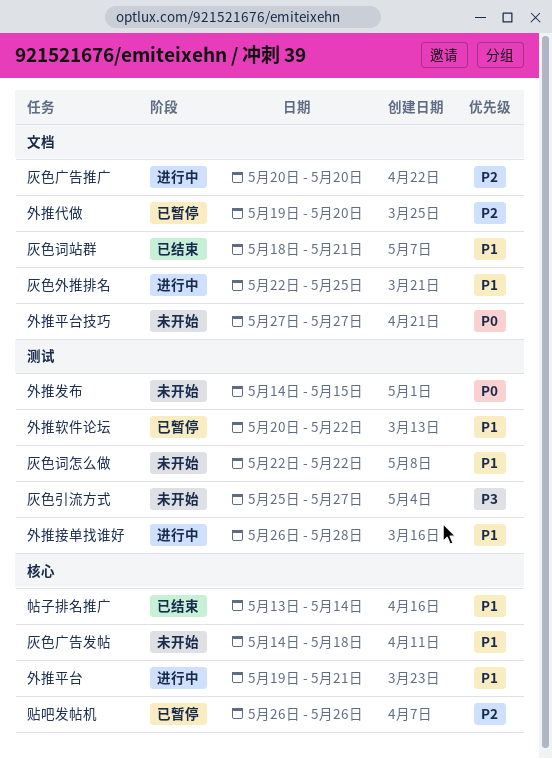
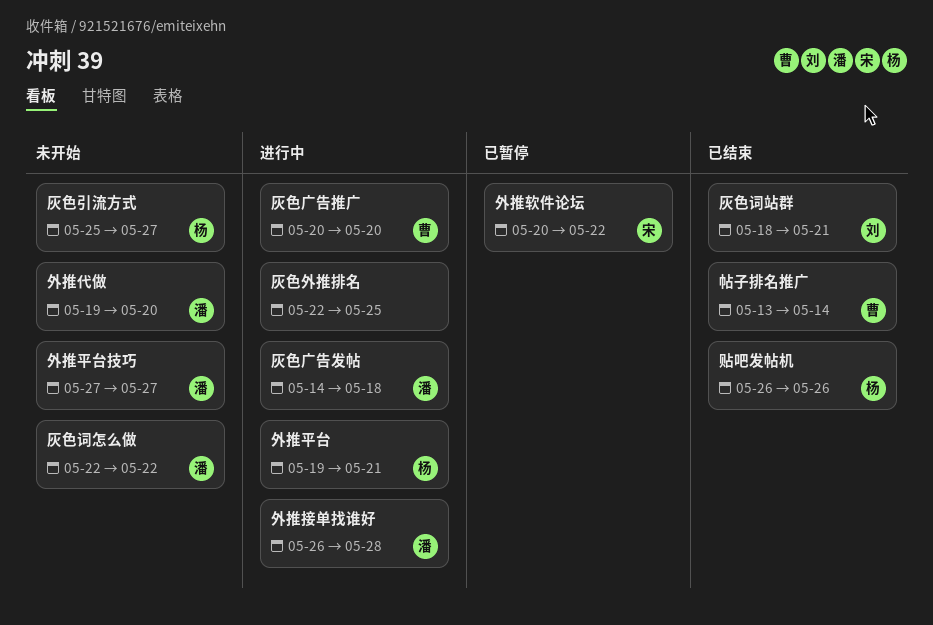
外推代做, status: 已暂停 -> 未开始
外推发布: present -> none
灰色广告发帖, status: 未开始 -> 进行中
贴吧发帖机, status: 已暂停 -> 已结束

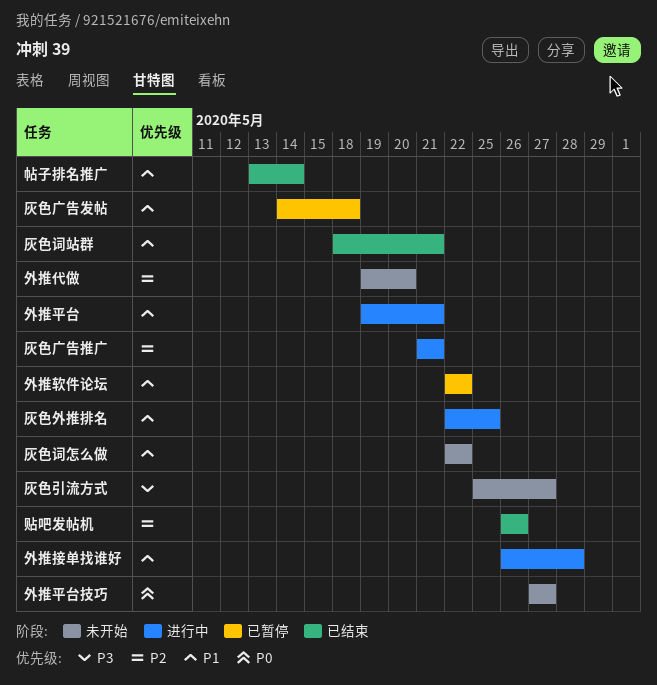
外推软件论坛, start: May 20 -> May 22
灰色广告发帖, status: 进行中 -> 已暂停
灰色广告推广, start: May 20 -> May 21
灰色广告推广, due: May 20 -> May 21

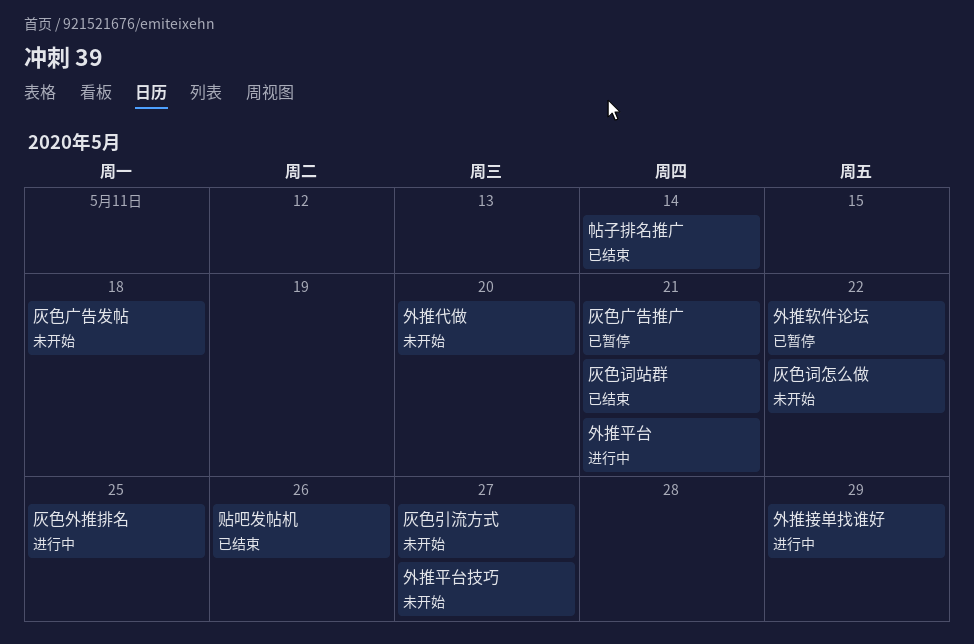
外推接单找谁好, due: May 28 -> May 29
灰色广告发帖, status: 已暂停 -> 未开始
灰色广告推广, status: 进行中 -> 已暂停

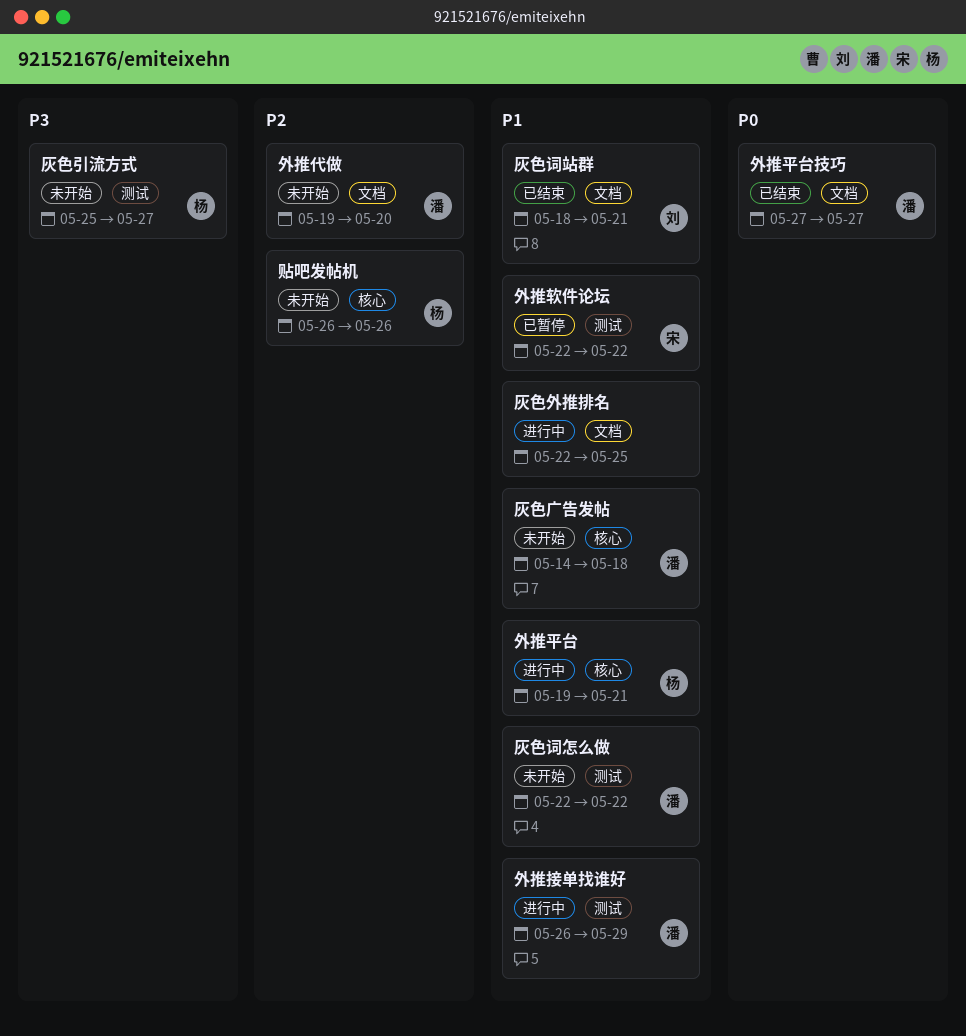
外推平台技巧, status: 未开始 -> 已结束
帖子排名推广: present -> none
灰色广告推广: present -> none
贴吧发帖机, status: 已结束 -> 未开始

